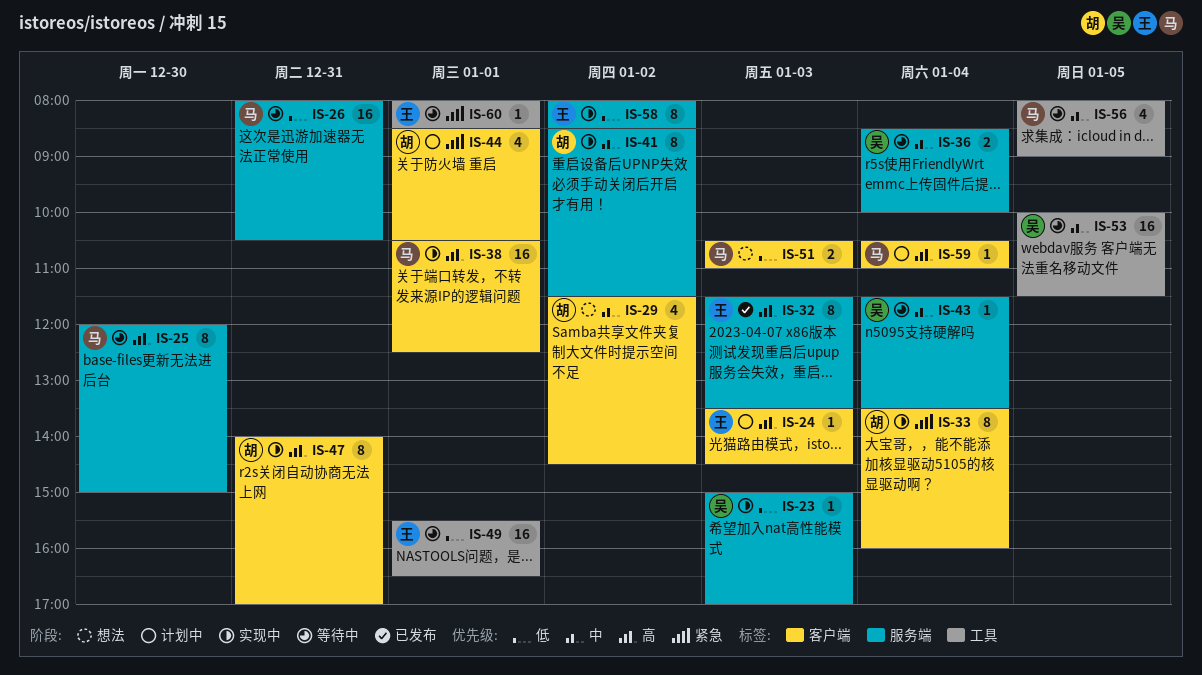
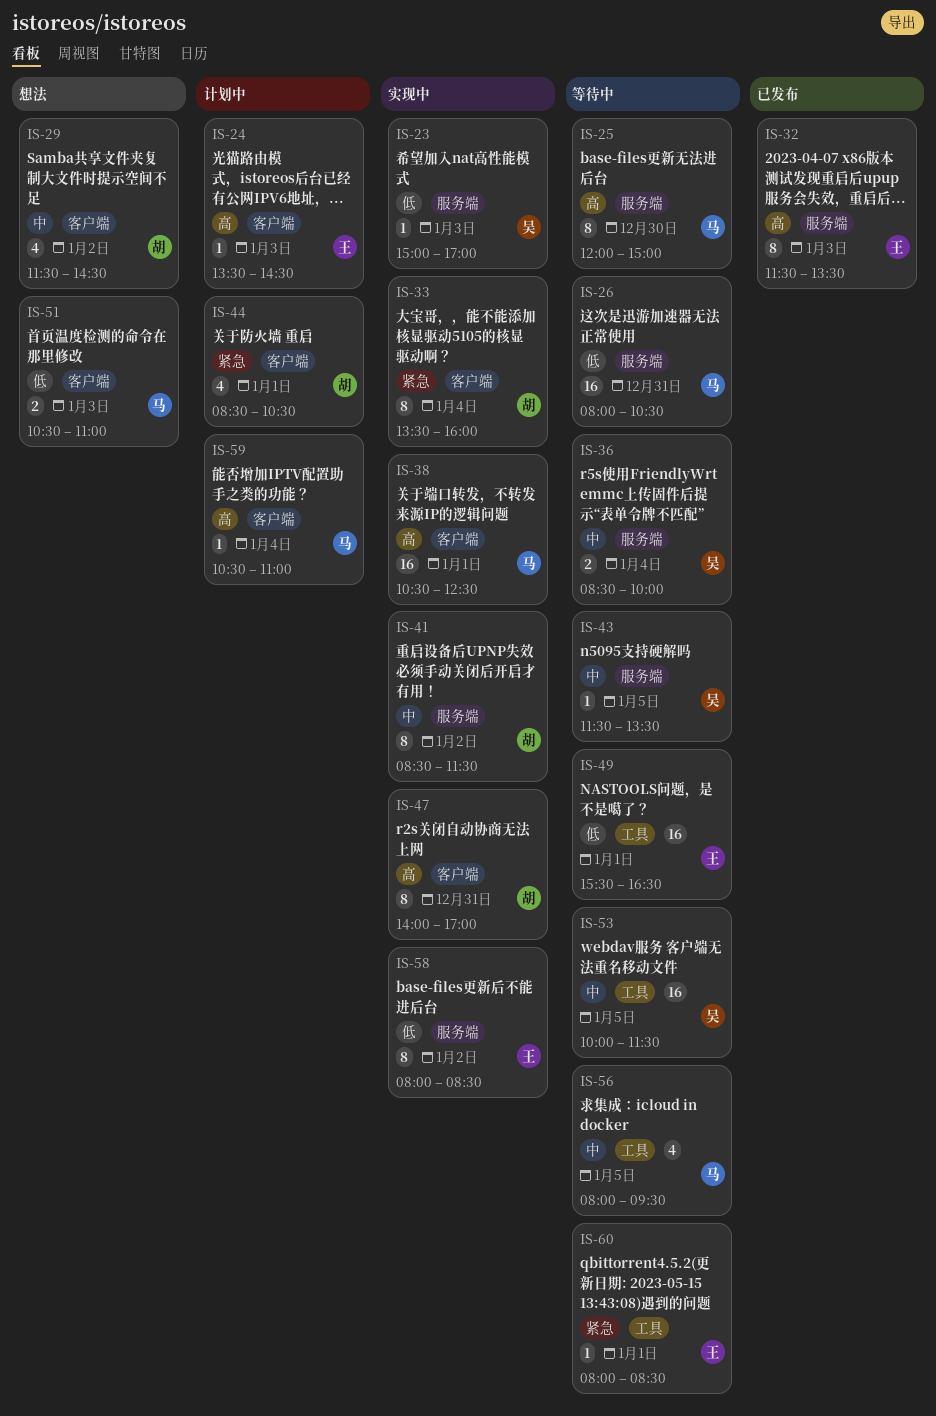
IS-43, day: Jan 4 -> Jan 5
IS-56, ends: 09:00 -> 09:30

